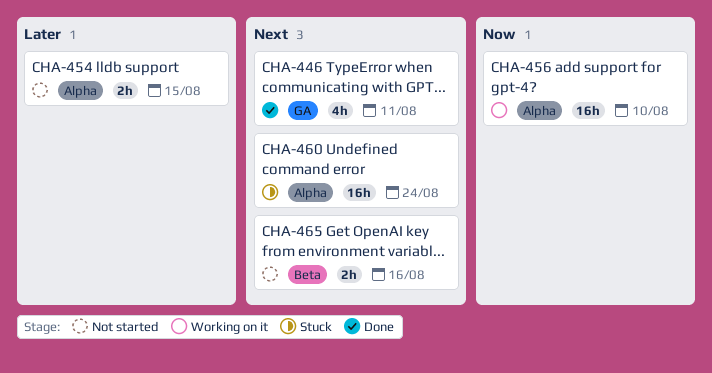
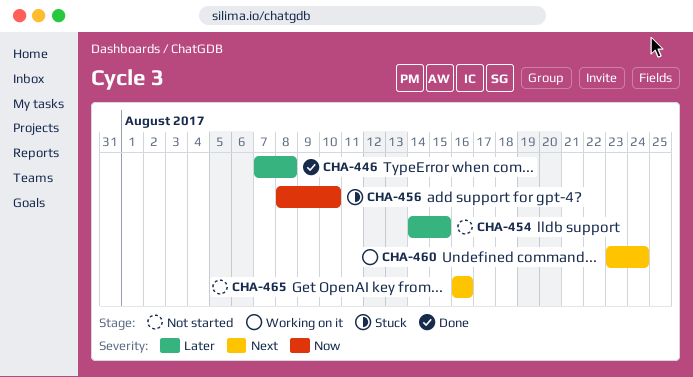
CHA-446, priority: Next -> Later
CHA-446, due: Aug 11 -> Aug 8
CHA-456, status: Working on it -> Stuck
CHA-460, status: Stuck -> Working on it

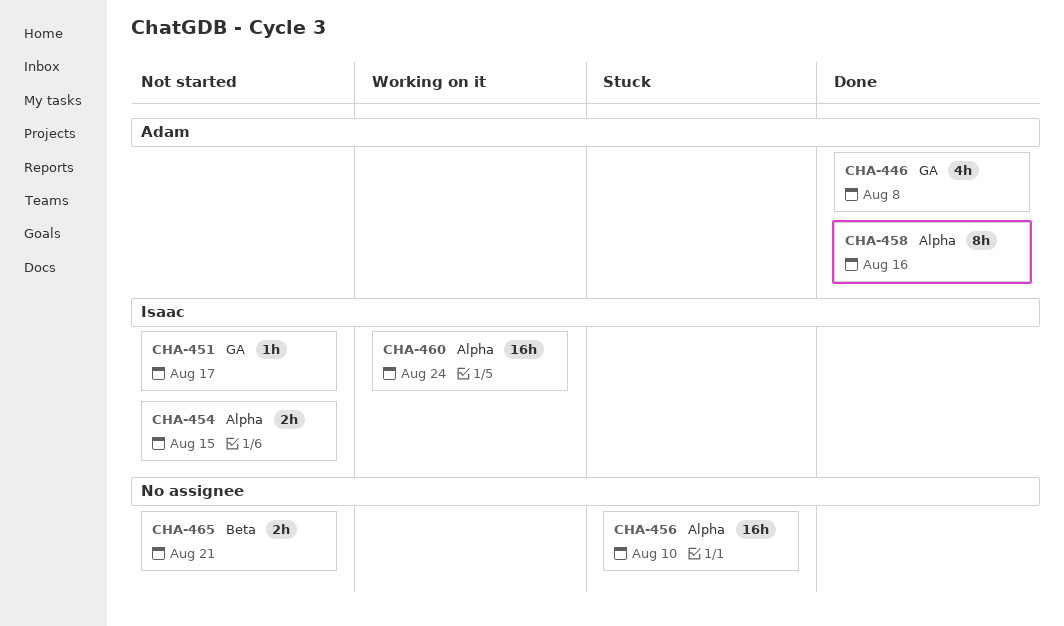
CHA-451: none -> present
CHA-458: none -> present
CHA-465, due: Aug 16 -> Aug 21

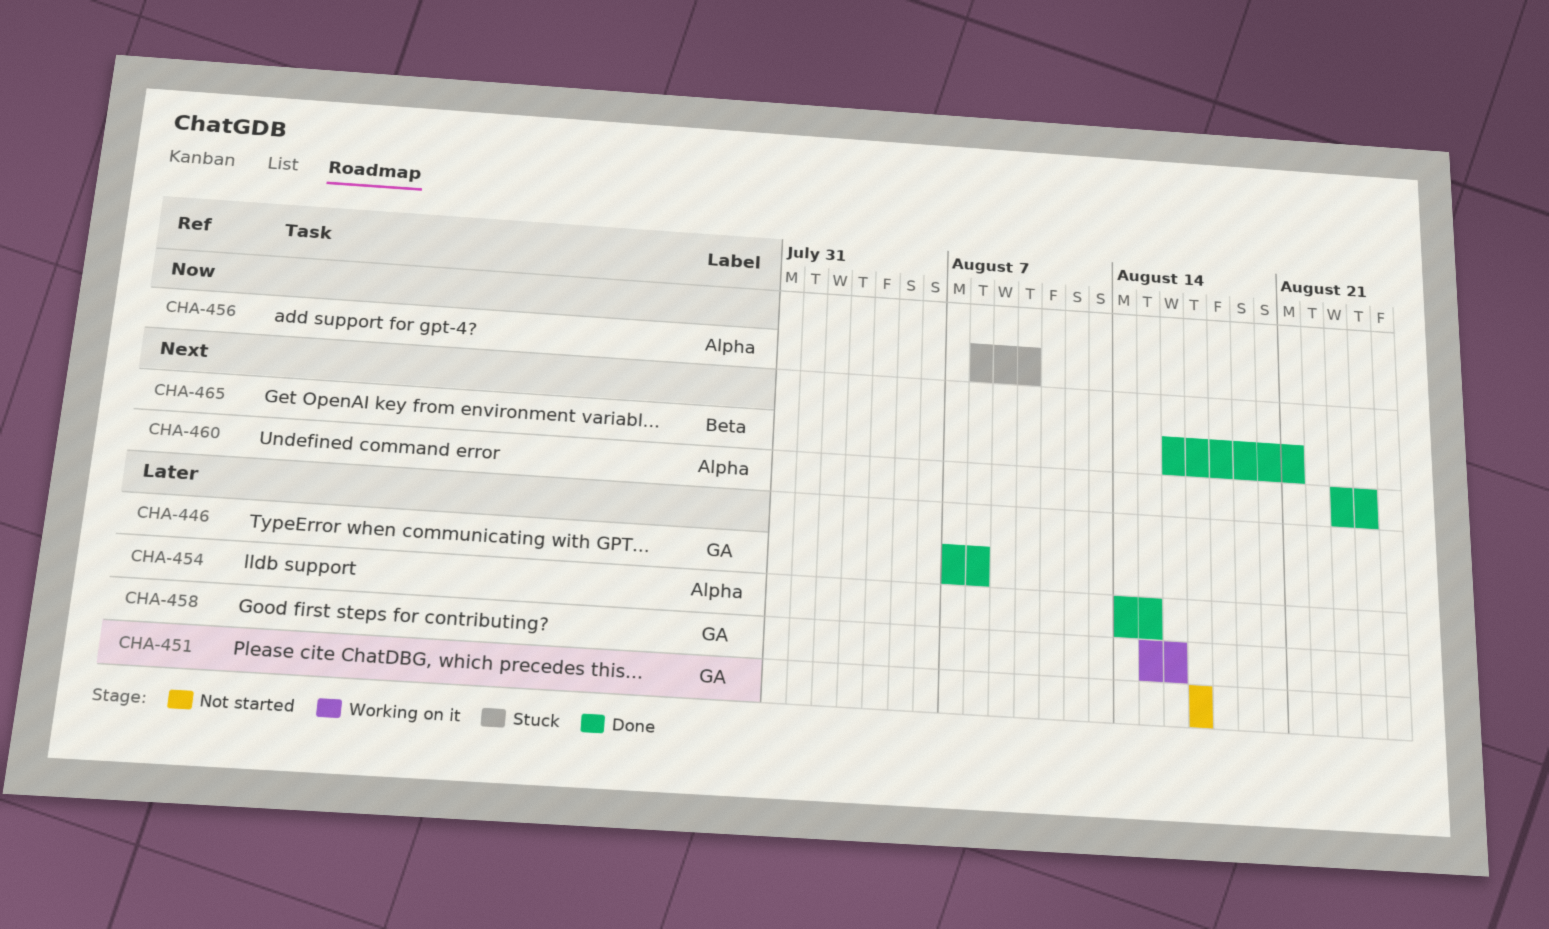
CHA-454, status: Not started -> Done
CHA-458, status: Done -> Working on it
CHA-458, label: Alpha -> GA
CHA-460, status: Working on it -> Done
CHA-465, status: Not started -> Done

